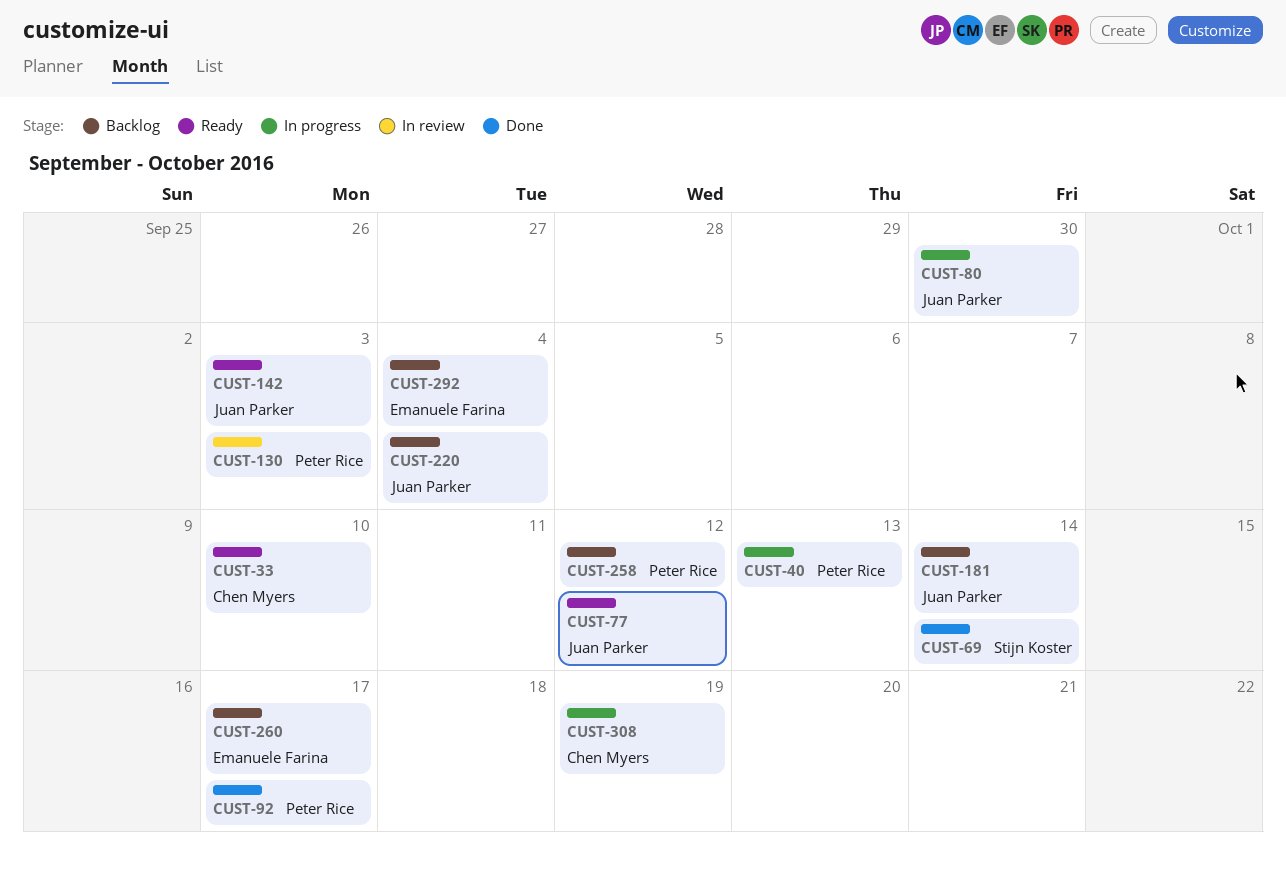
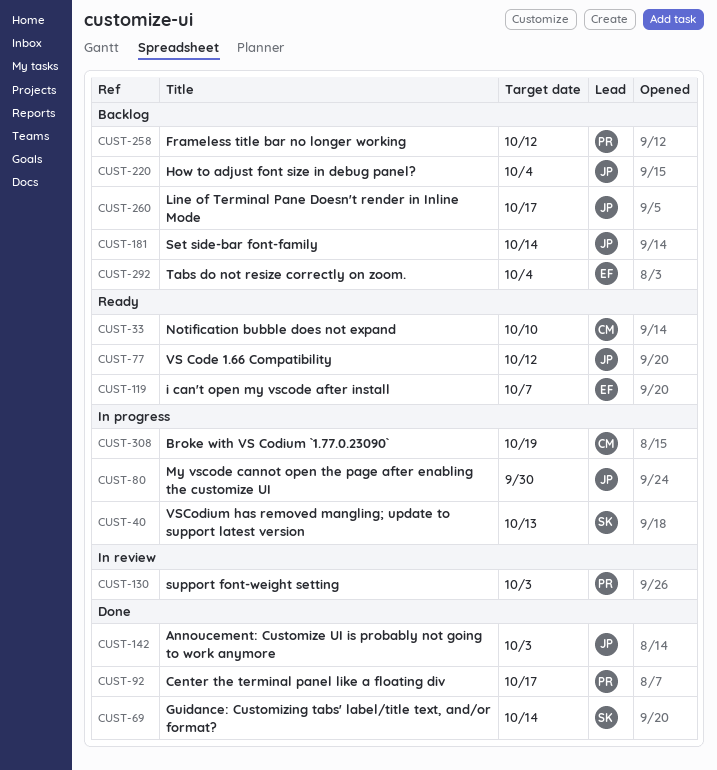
CUST-40, owner: Peter Rice -> Stijn Koster
CUST-119: none -> present
CUST-142, status: Ready -> Done
CUST-260, owner: Emanuele Farina -> Juan Parker

